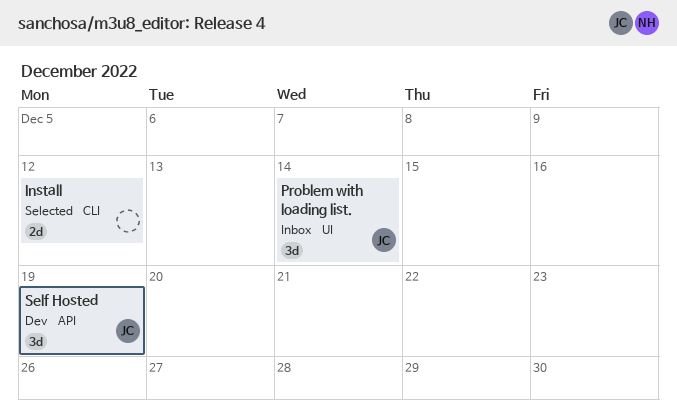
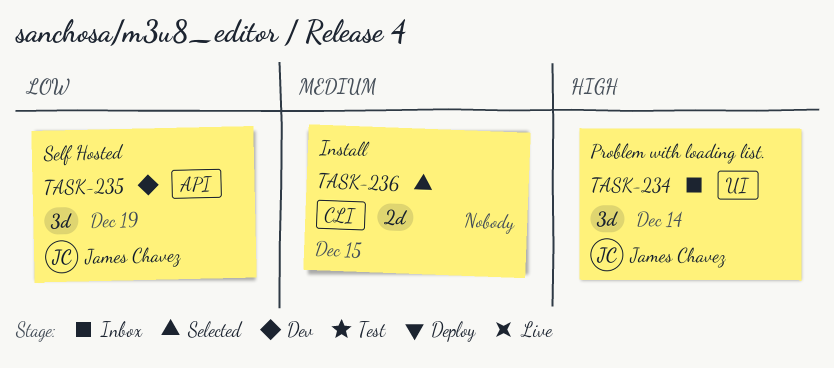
Install, due: Dec 12 -> Dec 15

